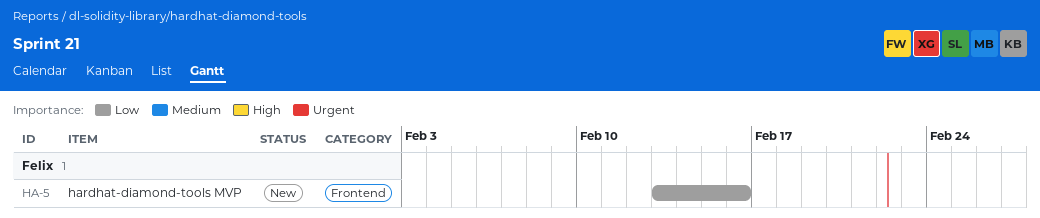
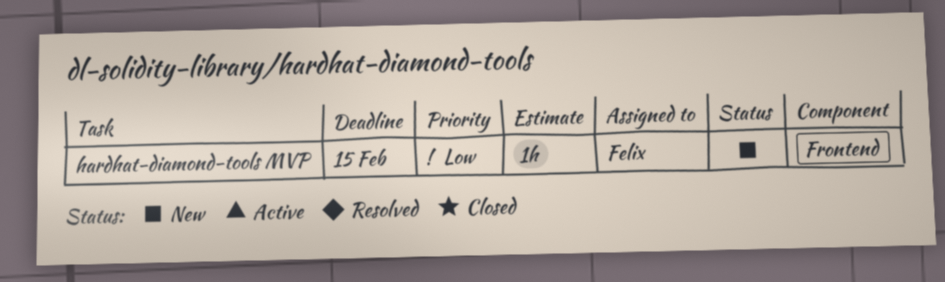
hardhat-diamond-tools MVP, due: Feb 16 -> Feb 15

